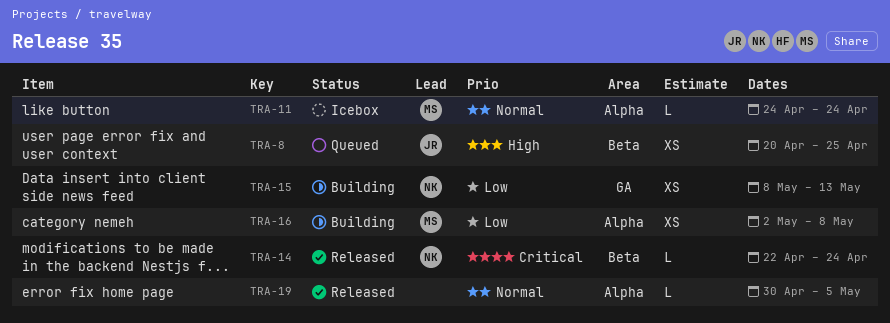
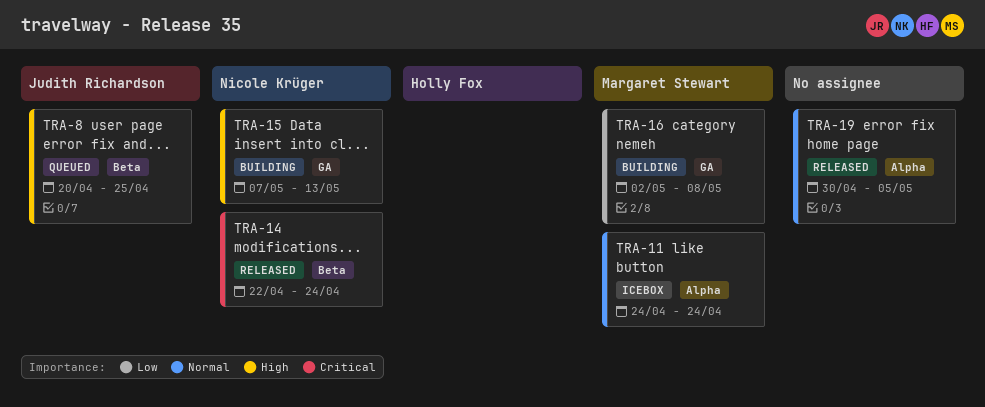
TRA-15, priority: Low -> High
TRA-15, start: May 8 -> May 7
TRA-16, label: Alpha -> GA

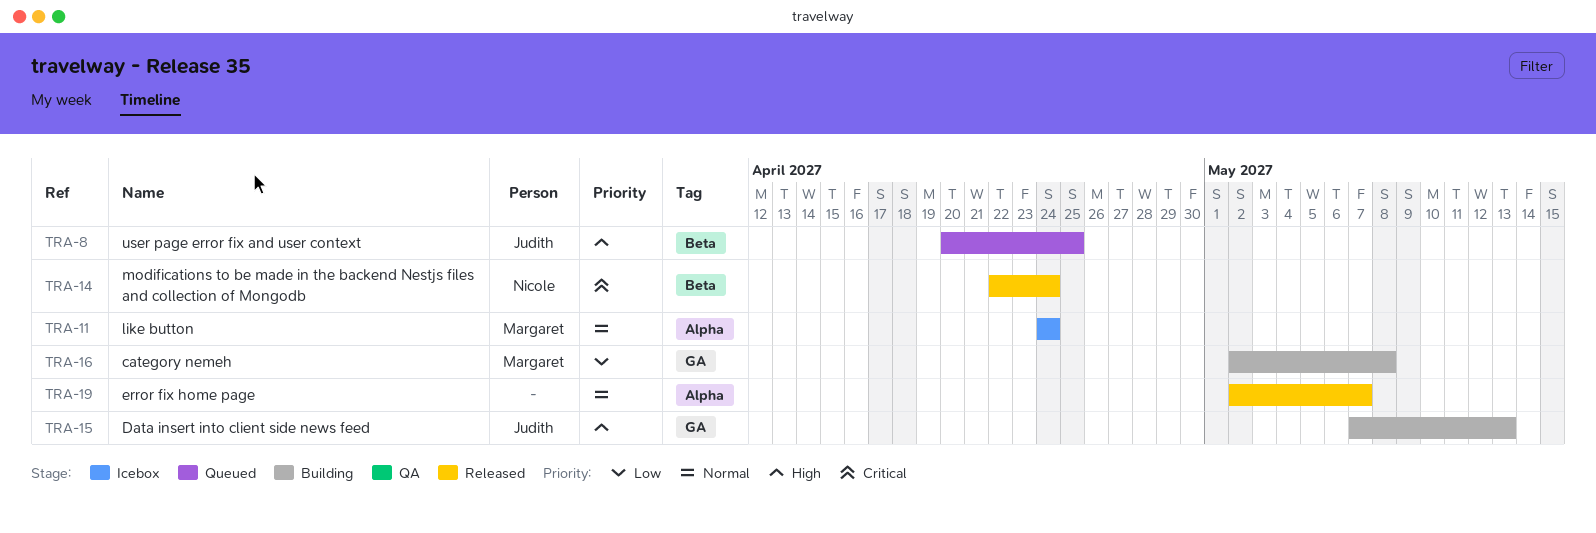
TRA-15, owner: Nicole Krüger -> Judith Richardson
TRA-19, start: Apr 30 -> May 2
TRA-19, due: May 5 -> May 7

